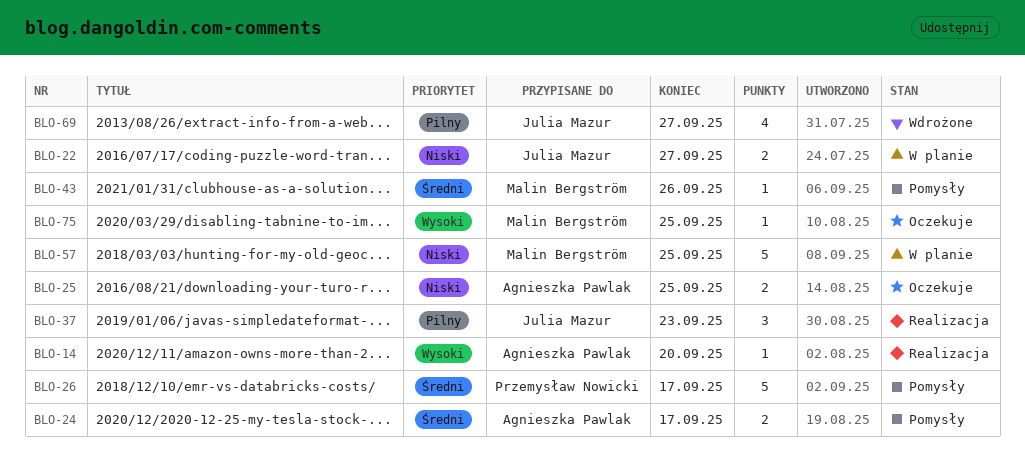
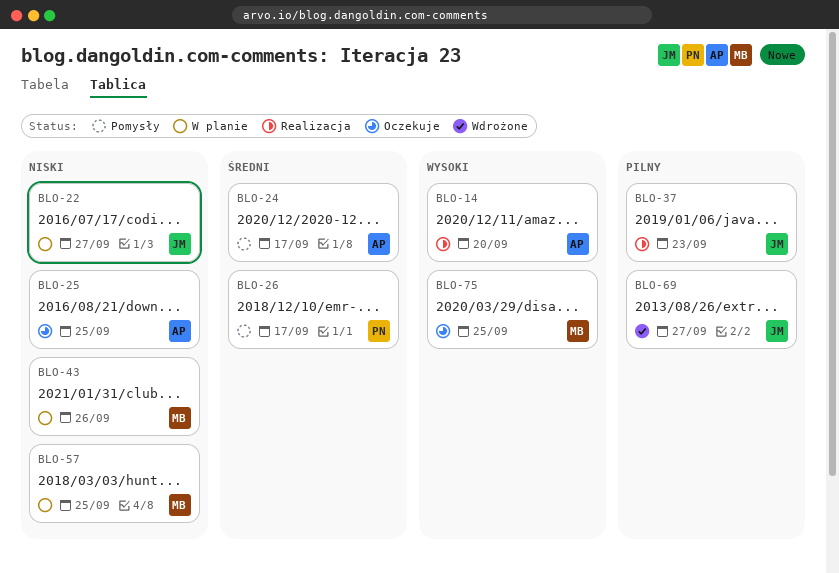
BLO-43, status: Pomysły -> W planie
BLO-43, priority: Średni -> Niski

